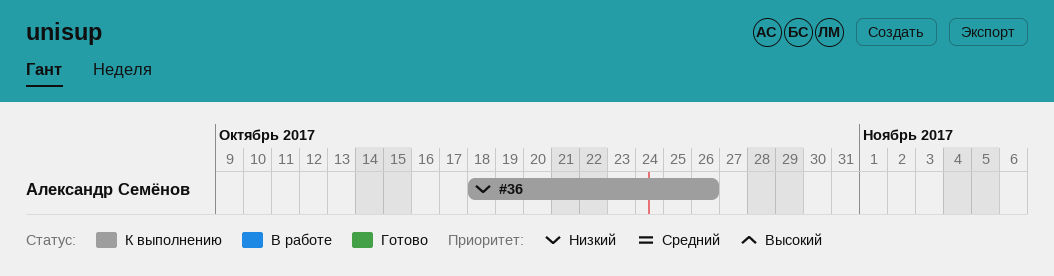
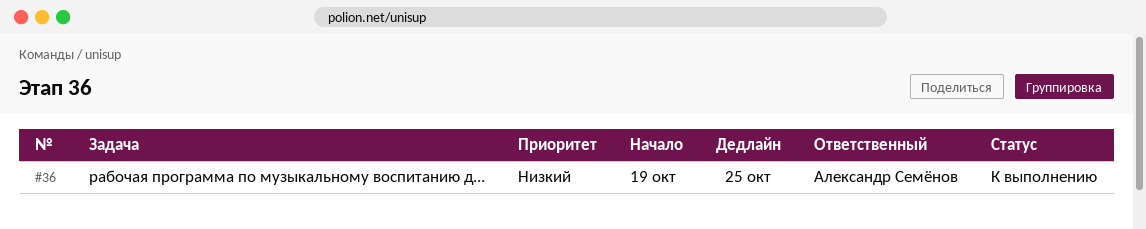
#36, start: Oct 18 -> Oct 19
#36, due: Oct 26 -> Oct 25

